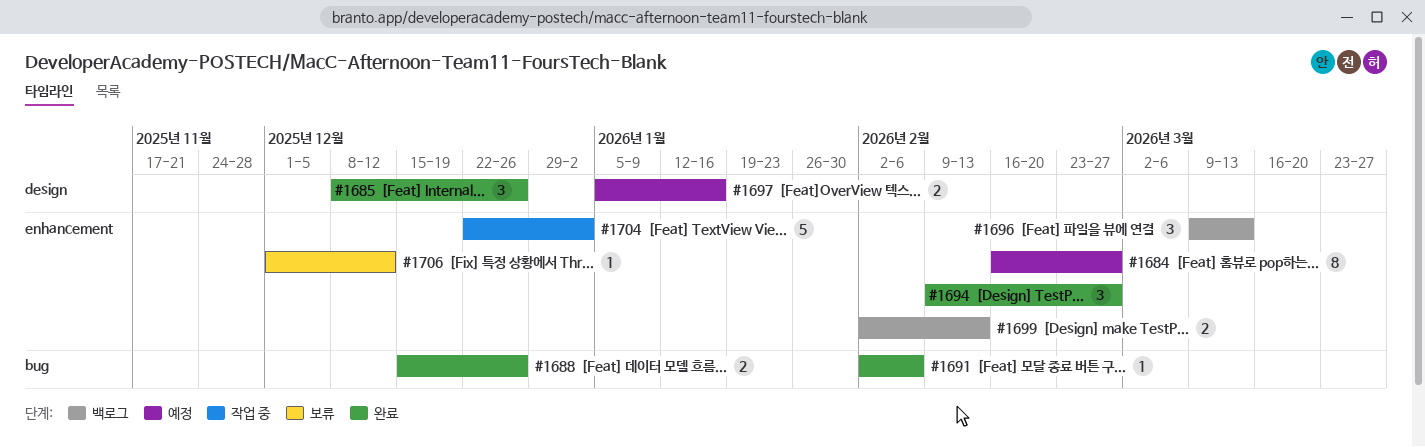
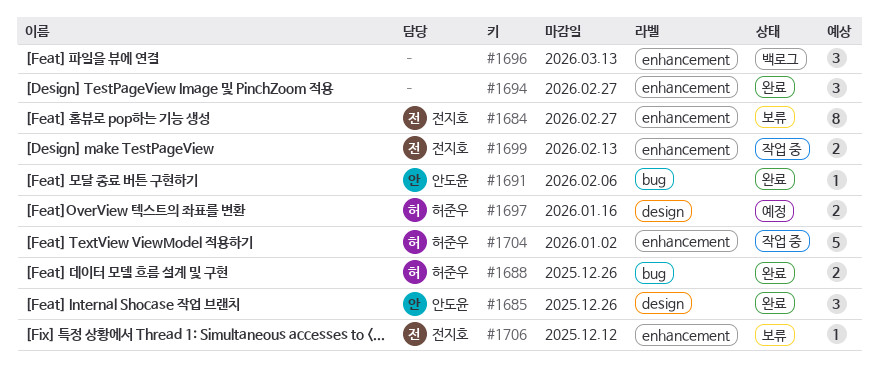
#1684, status: 예정 -> 보류
#1699, status: 백로그 -> 작업 중

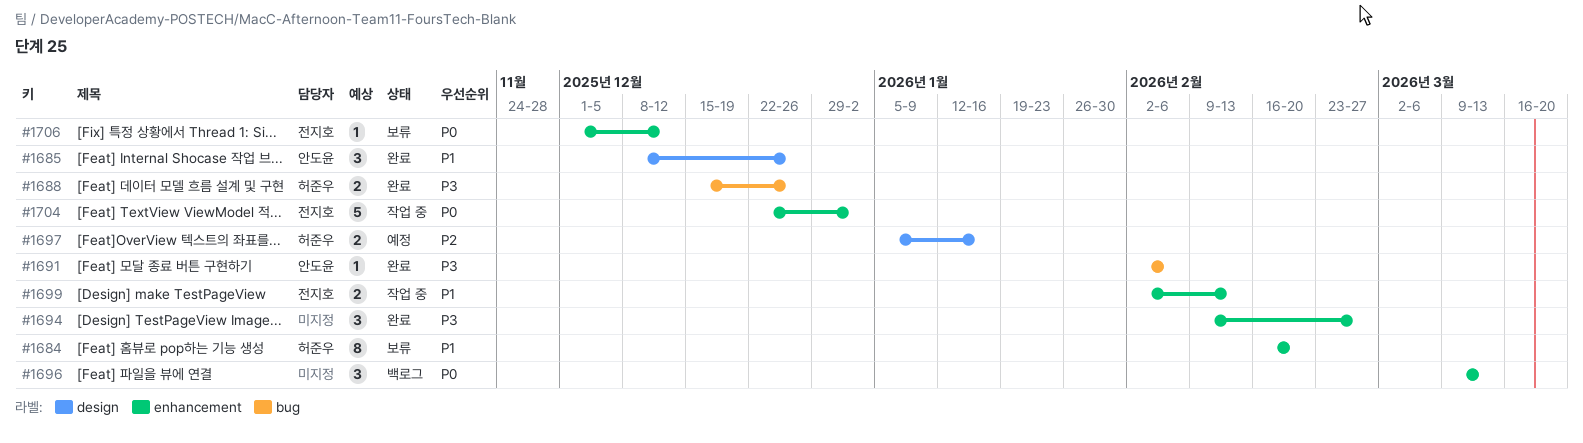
#1684, owner: 전지호 -> 허준우
#1684, due: Feb 27 -> Feb 20
#1704, owner: 허준우 -> 전지호

